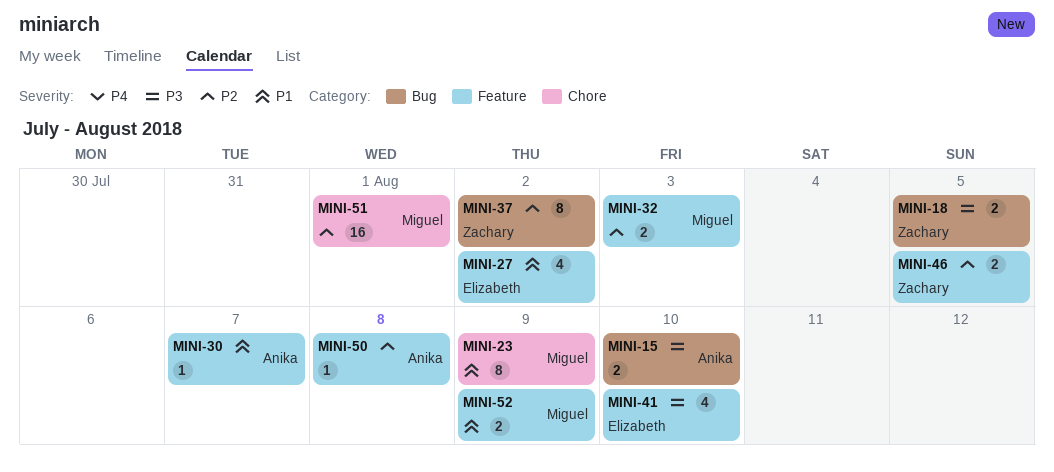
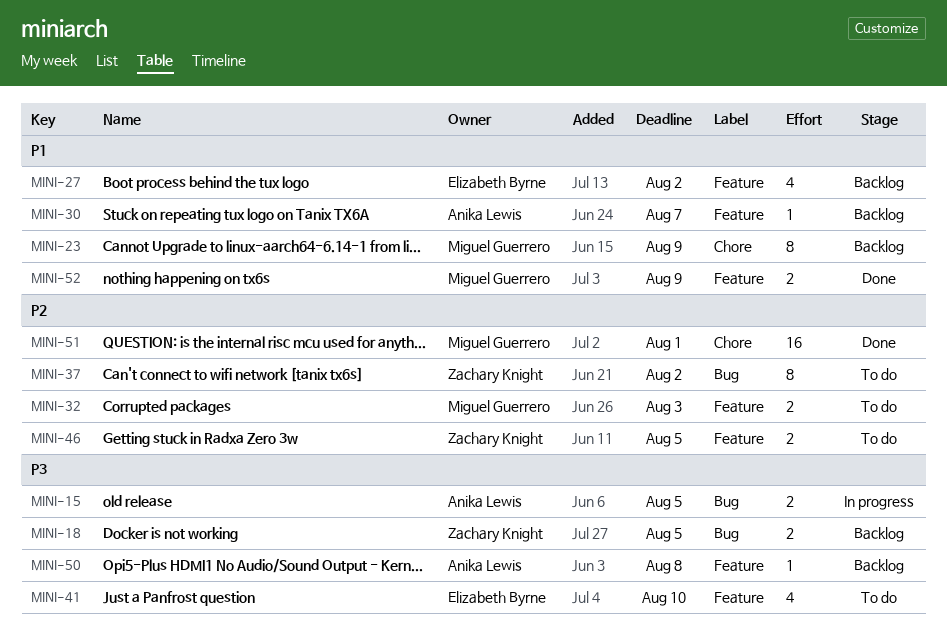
MINI-15, due: Aug 10 -> Aug 5
MINI-50, priority: P2 -> P3

